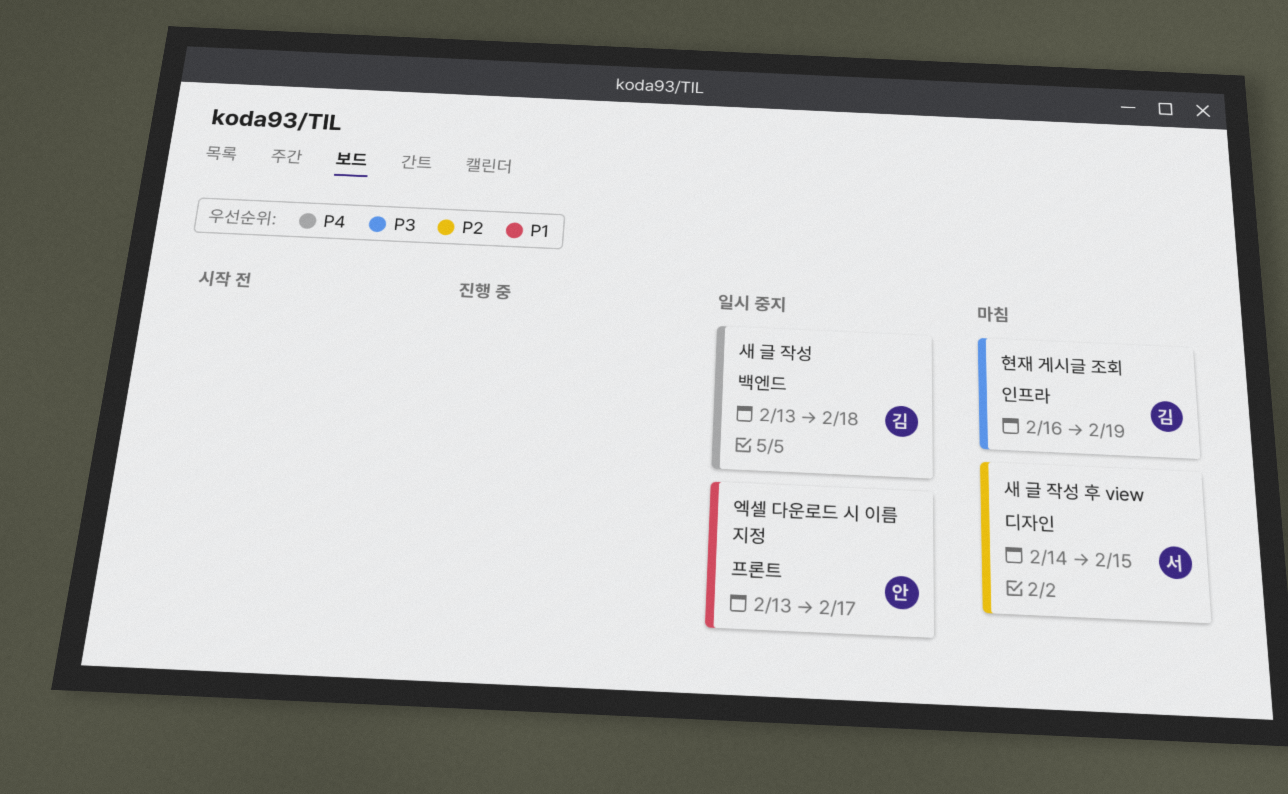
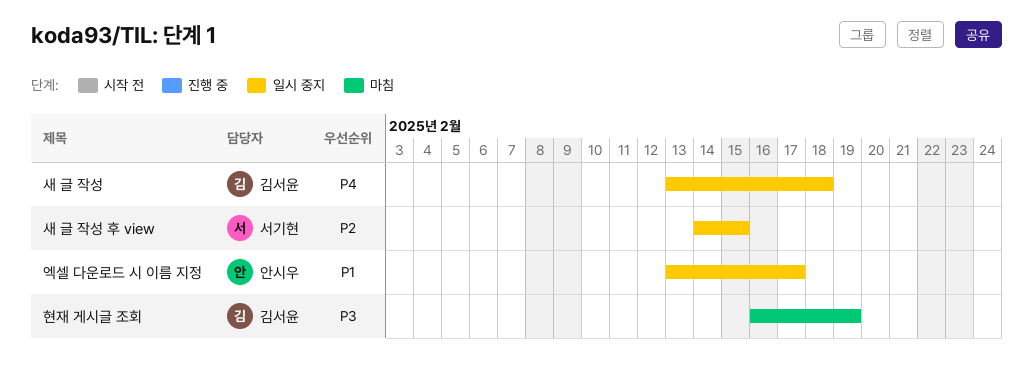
새 글 작성 후 view, status: 마침 -> 일시 중지

